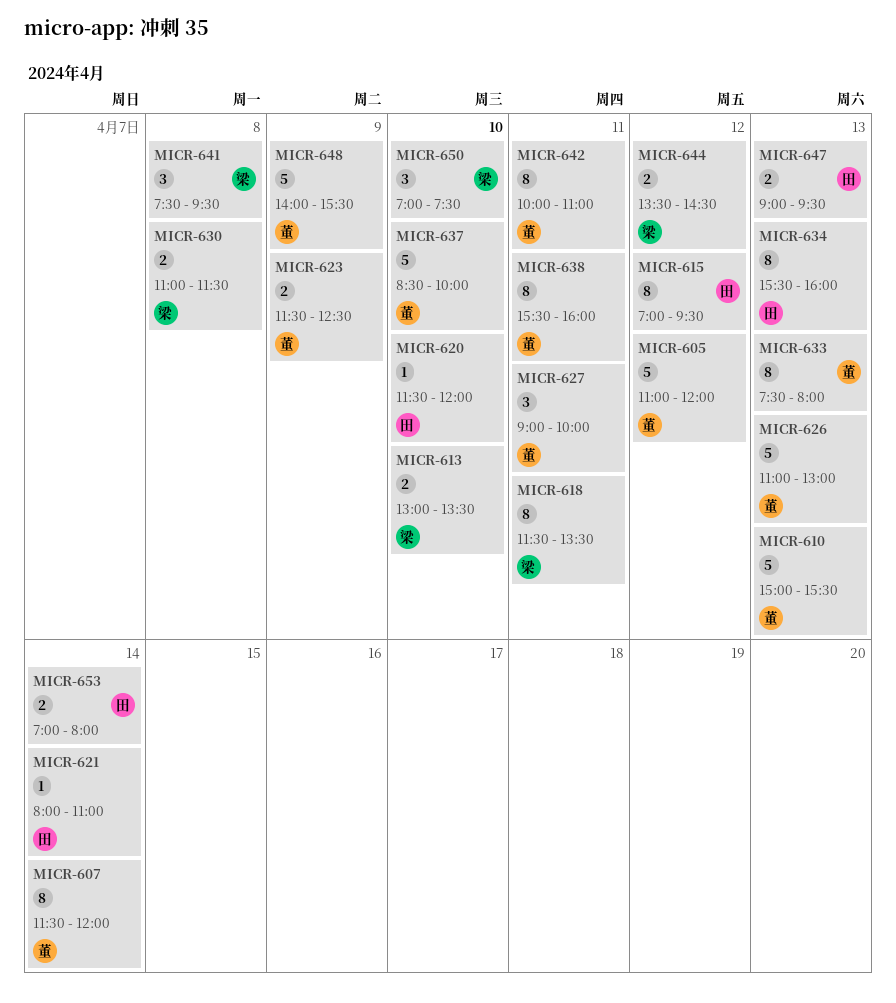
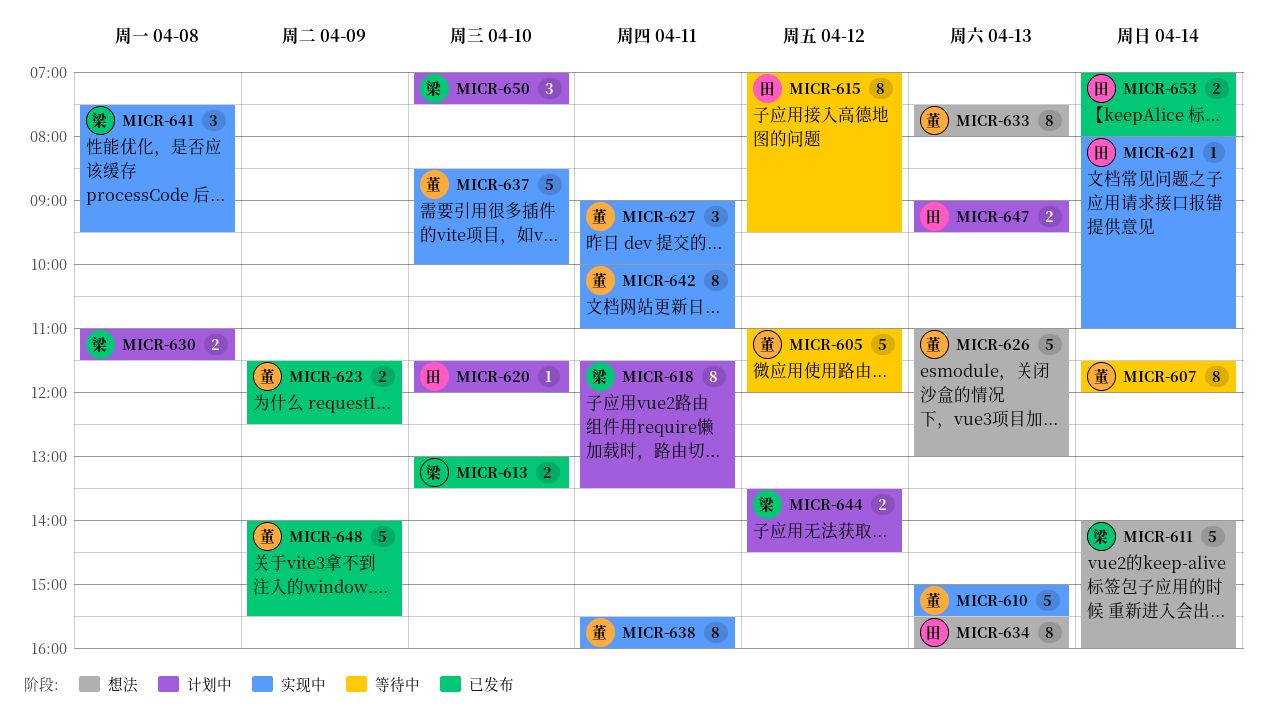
MICR-611: none -> present

